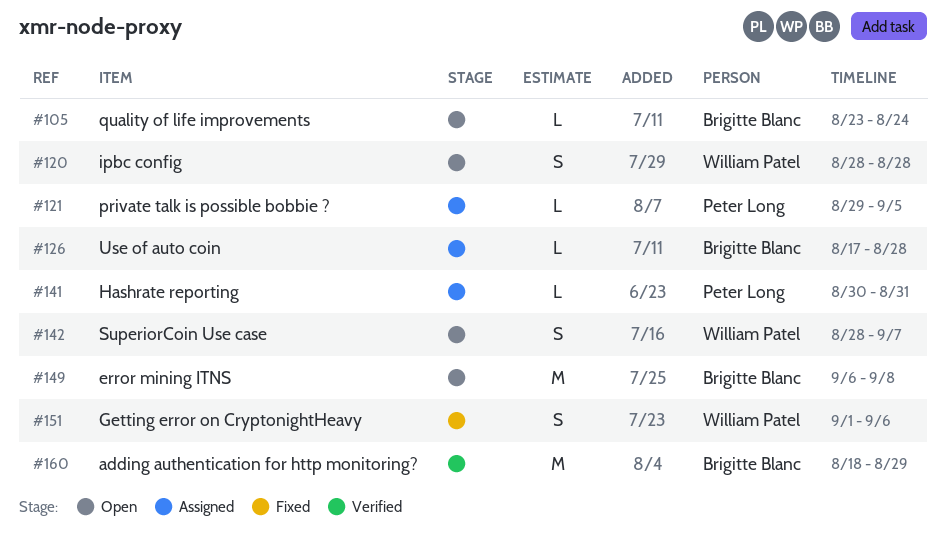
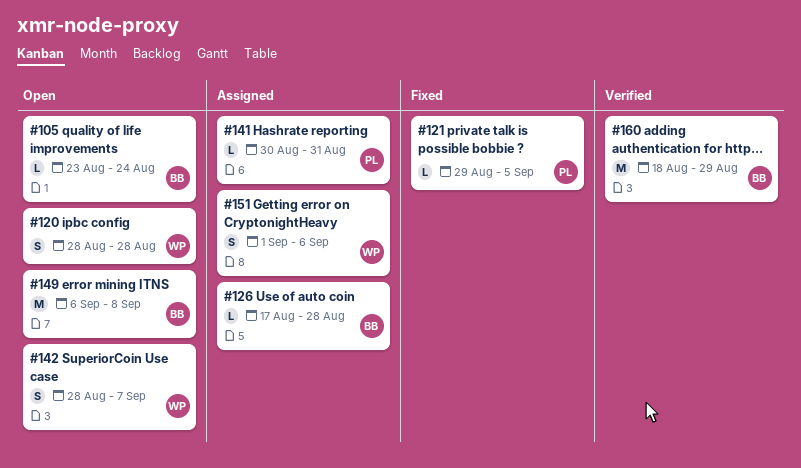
#121, status: Assigned -> Fixed
#151, status: Fixed -> Assigned

